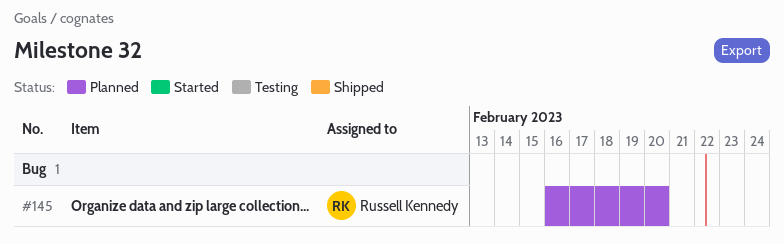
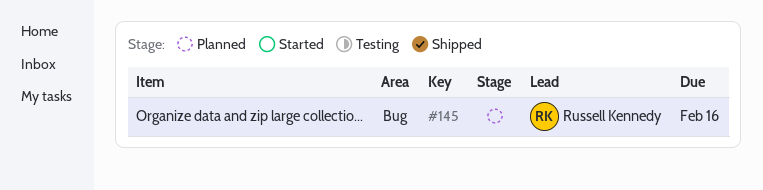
#145, due: Feb 20 -> Feb 16

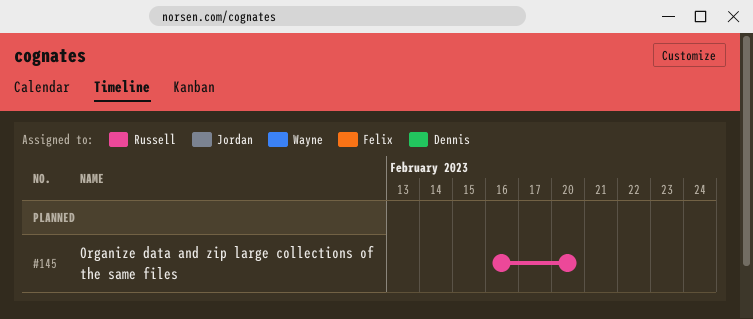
#145, due: Feb 16 -> Feb 20

